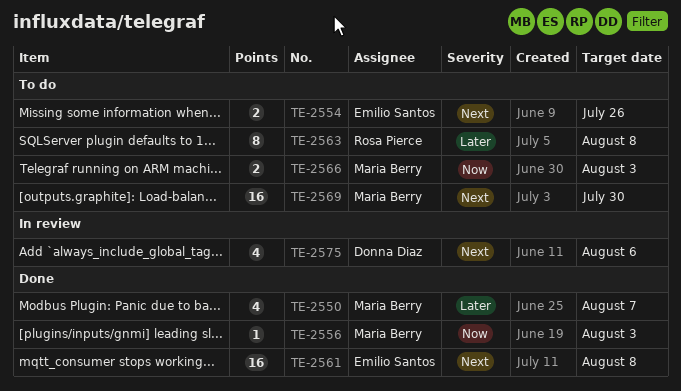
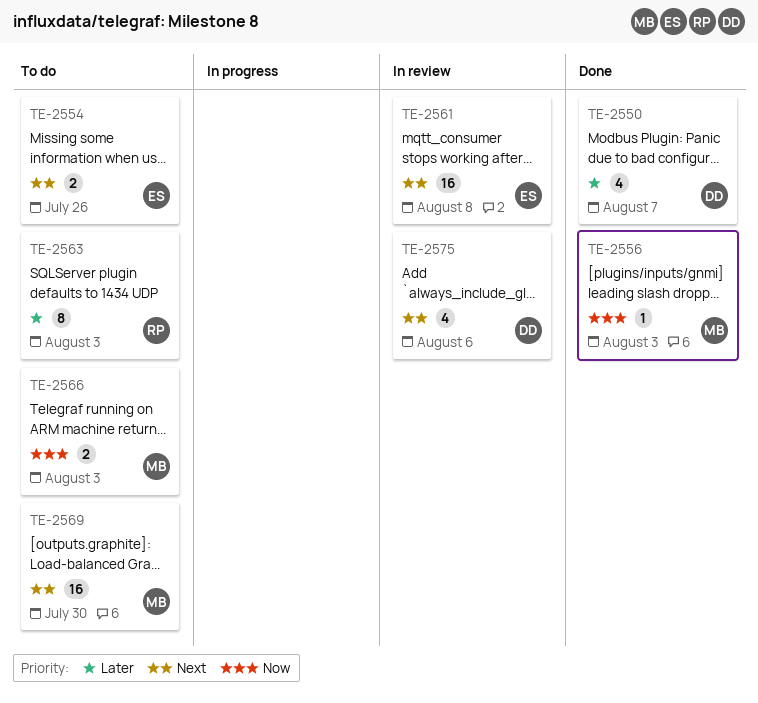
TE-2550, owner: Maria Berry -> Donna Diaz
TE-2561, status: Done -> In review
TE-2563, due: Aug 8 -> Aug 3

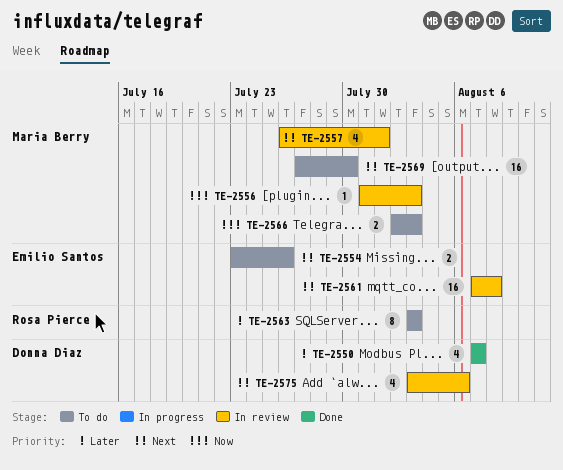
TE-2556, status: Done -> In review
TE-2557: none -> present

